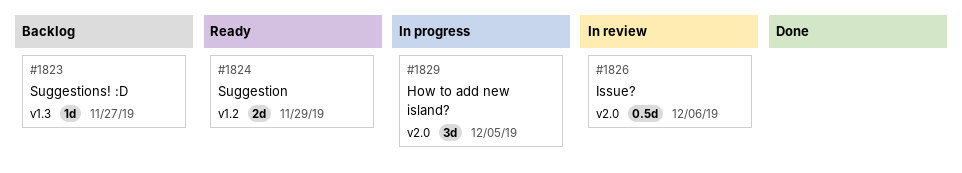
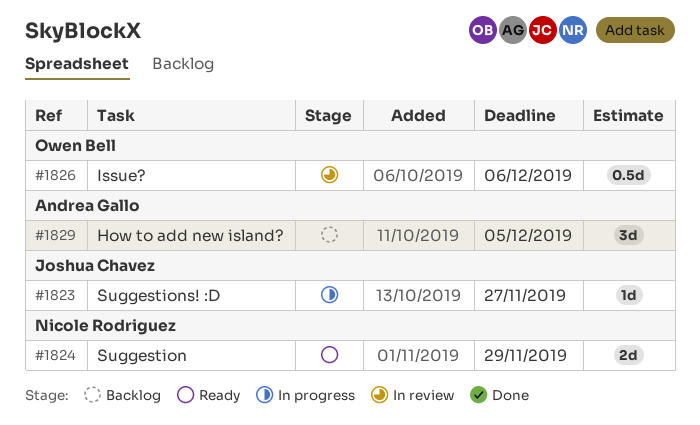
#1823, status: Backlog -> In progress
#1829, status: In progress -> Backlog

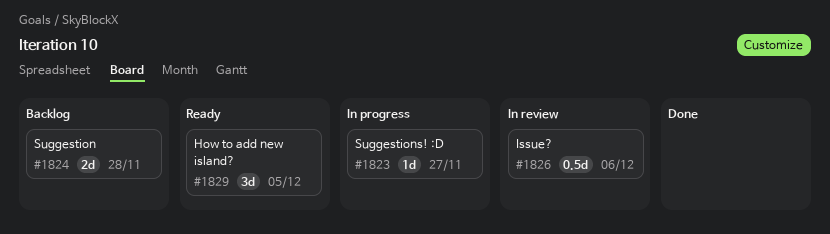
#1824, status: Ready -> Backlog
#1824, due: Nov 29 -> Nov 28
#1829, status: Backlog -> Ready

